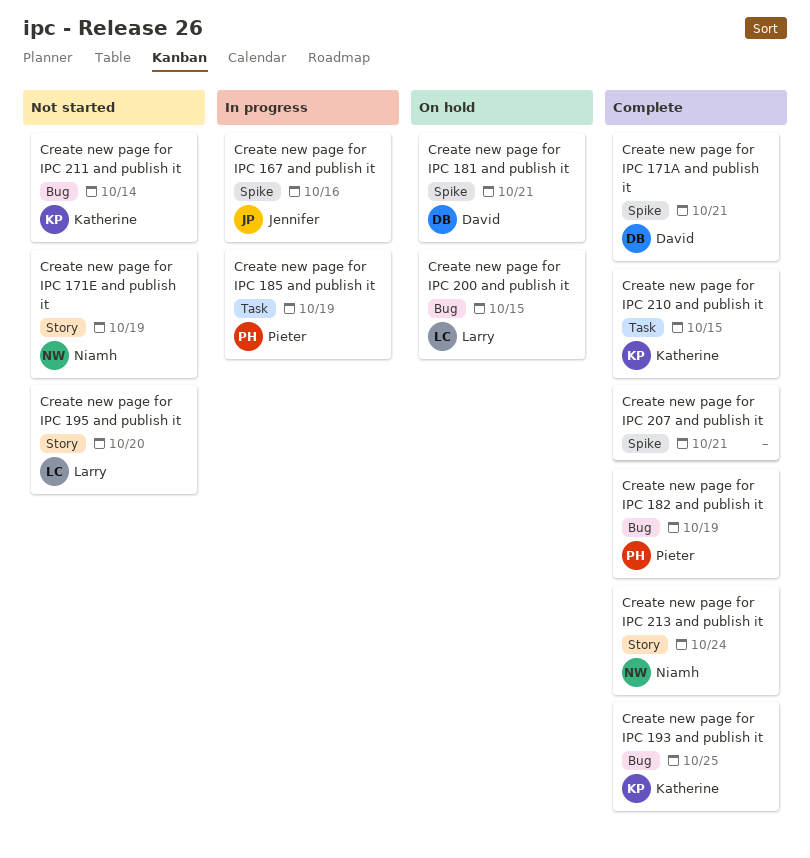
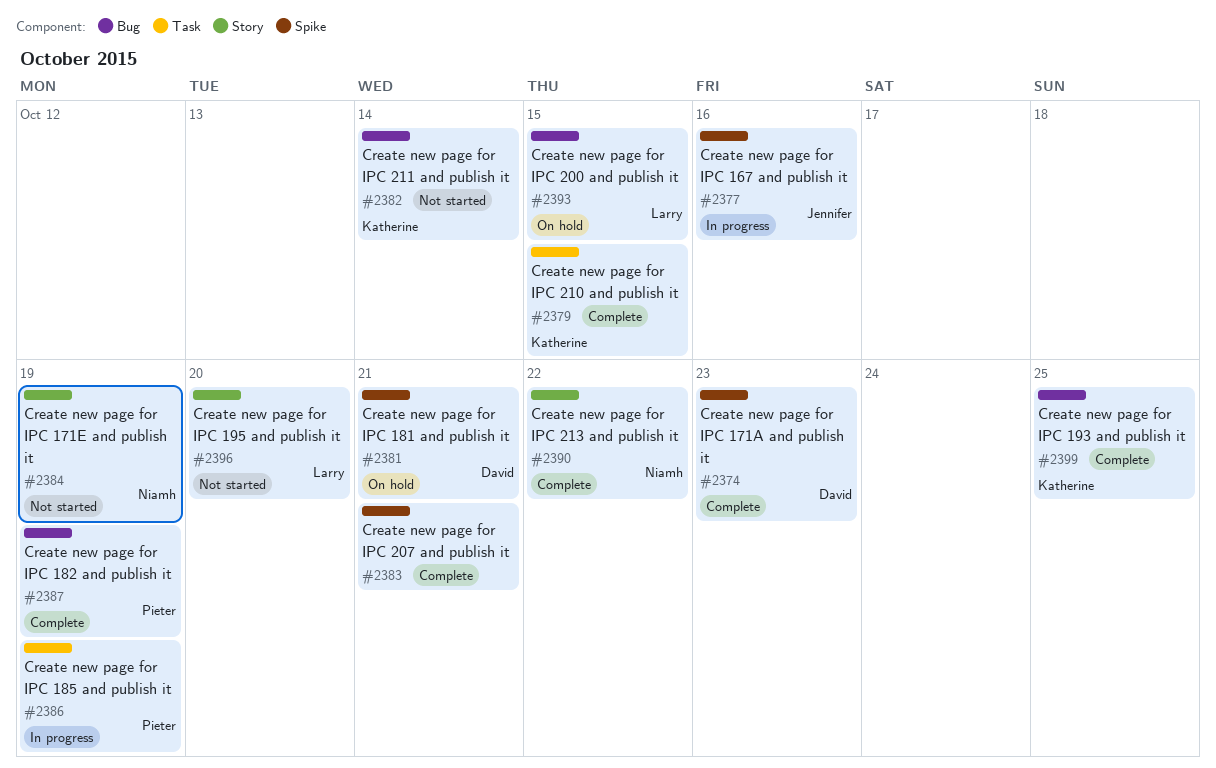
Create new page for IPC 171A and publish it, due: Oct 21 -> Oct 23
Create new page for IPC 213 and publish it, due: Oct 24 -> Oct 22

